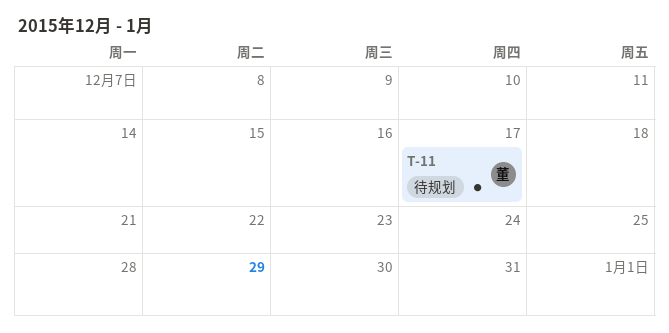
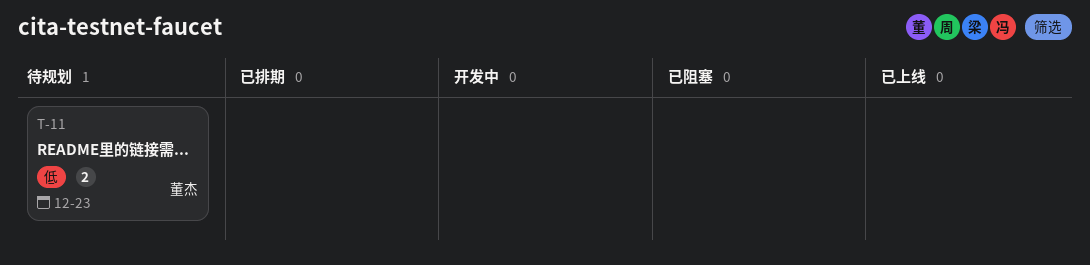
T-11, estimate: 1 -> 2
T-11, due: Dec 17 -> Dec 23

